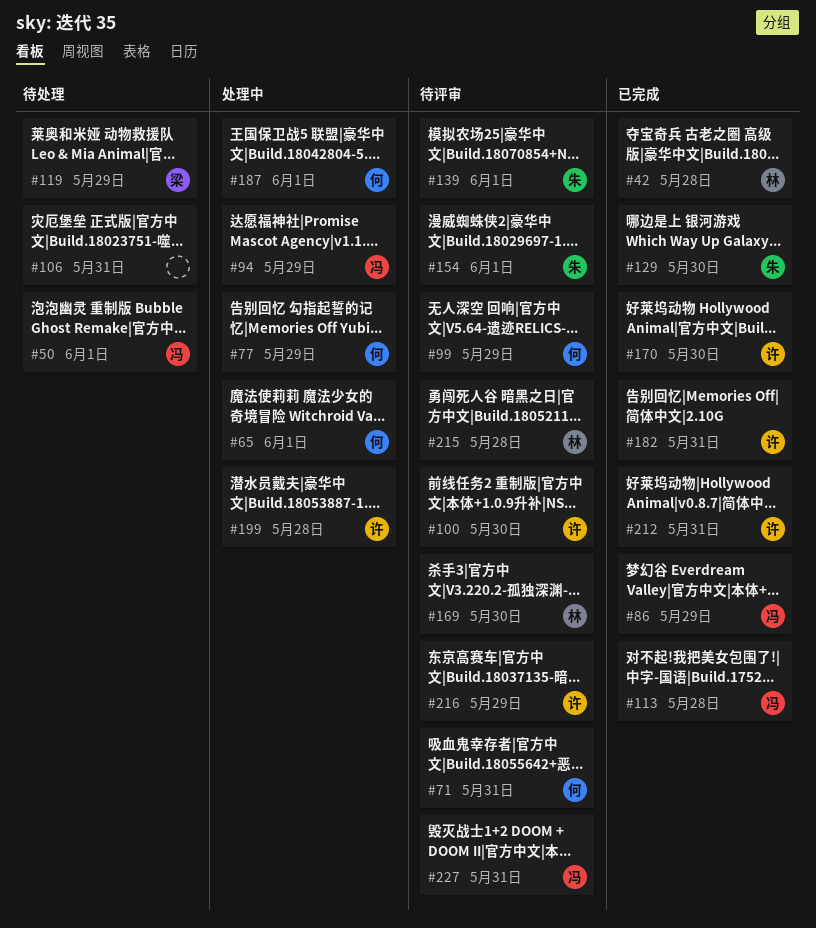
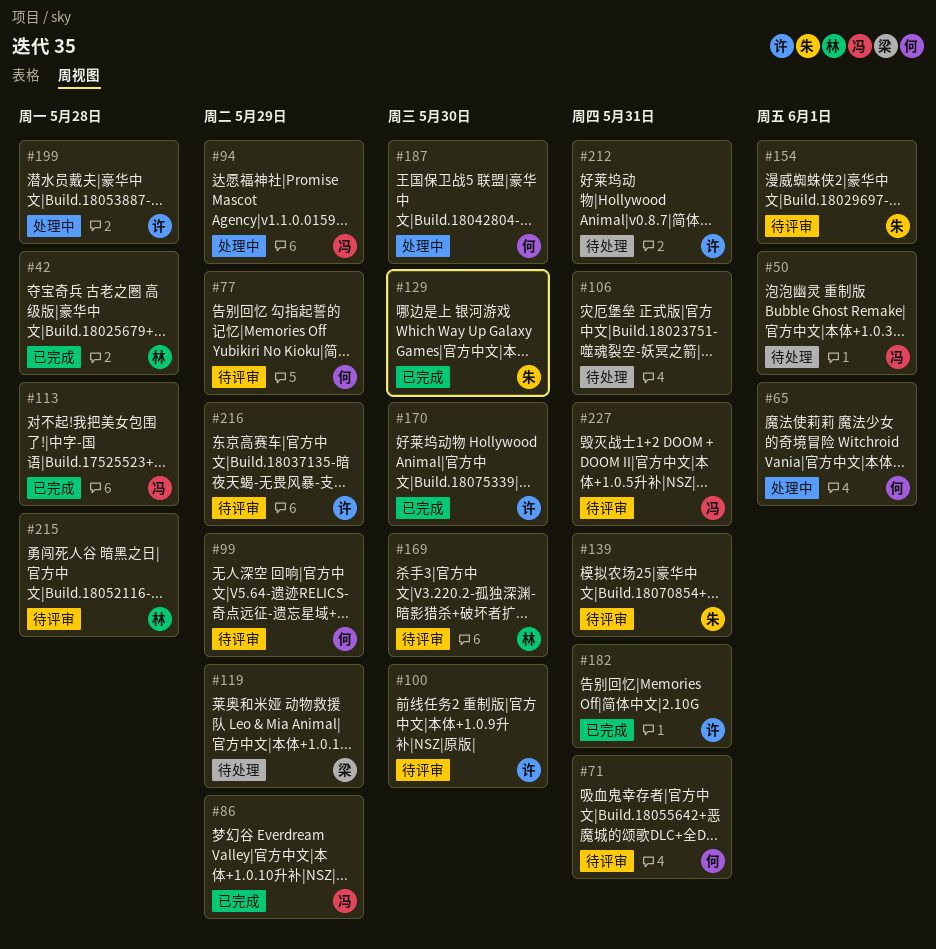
#77, status: 处理中 -> 待评审
#139, due: Jun 1 -> May 31
#187, due: Jun 1 -> May 30
#212, status: 已完成 -> 待处理

